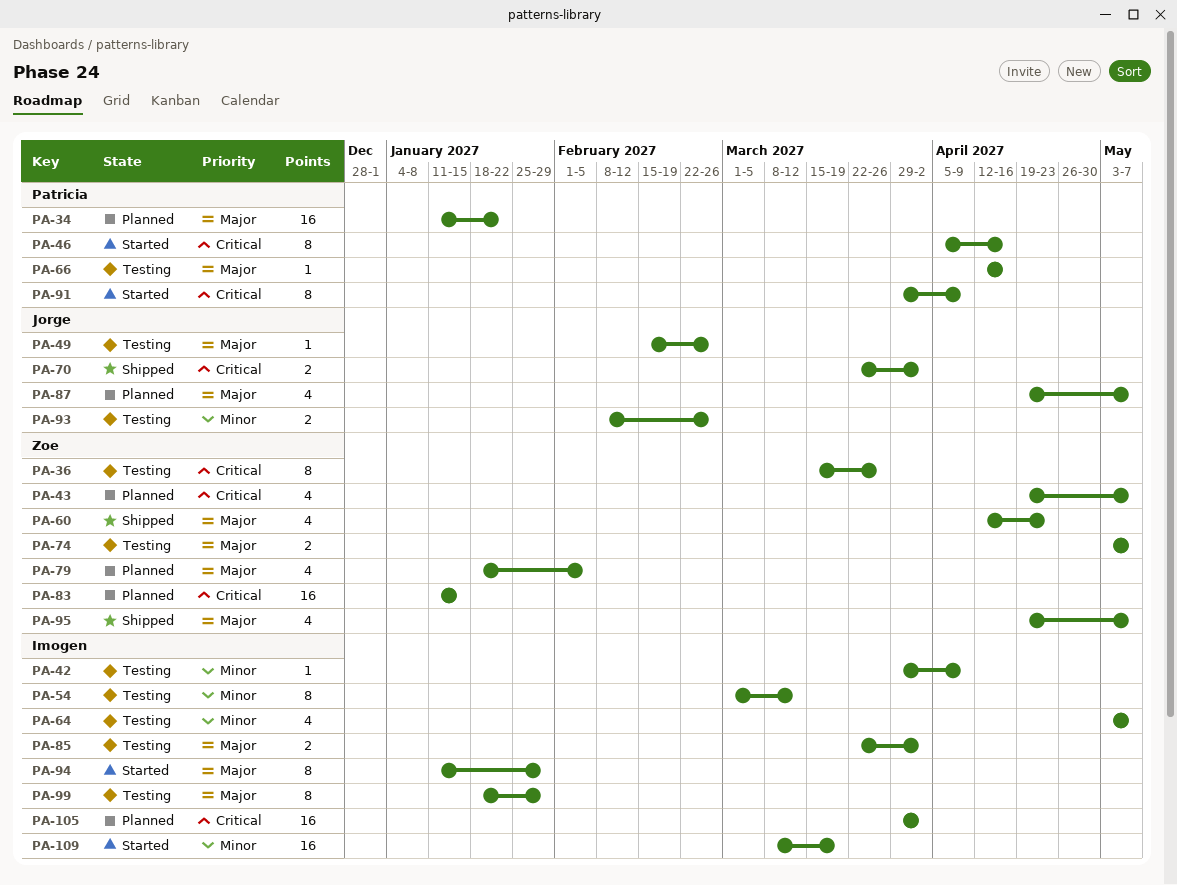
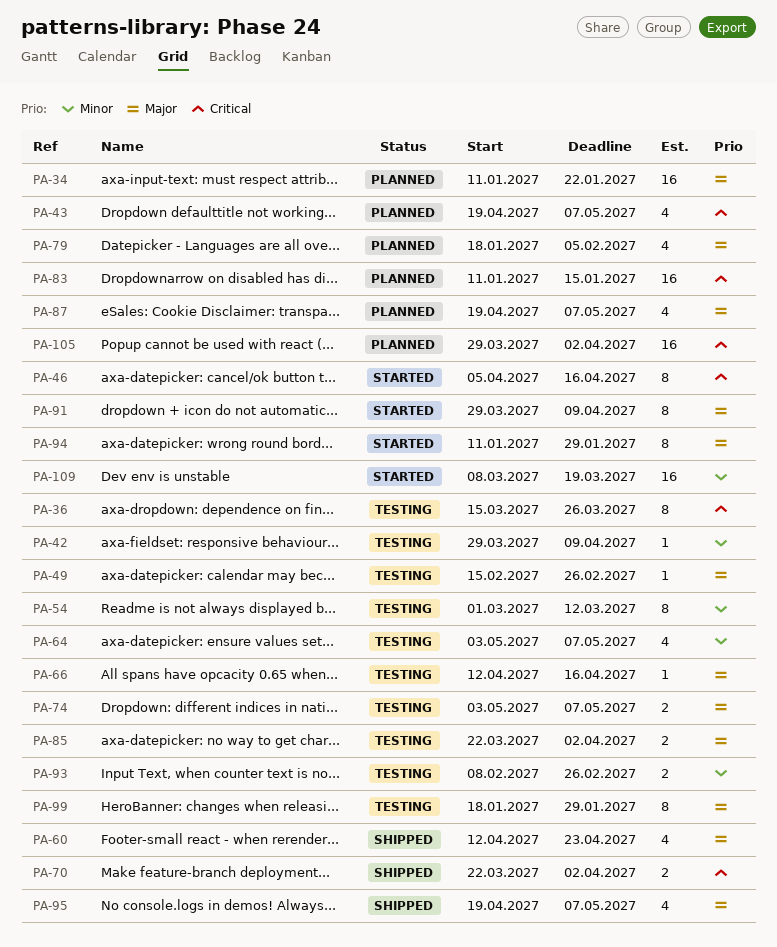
PA-91, priority: Critical -> Major

